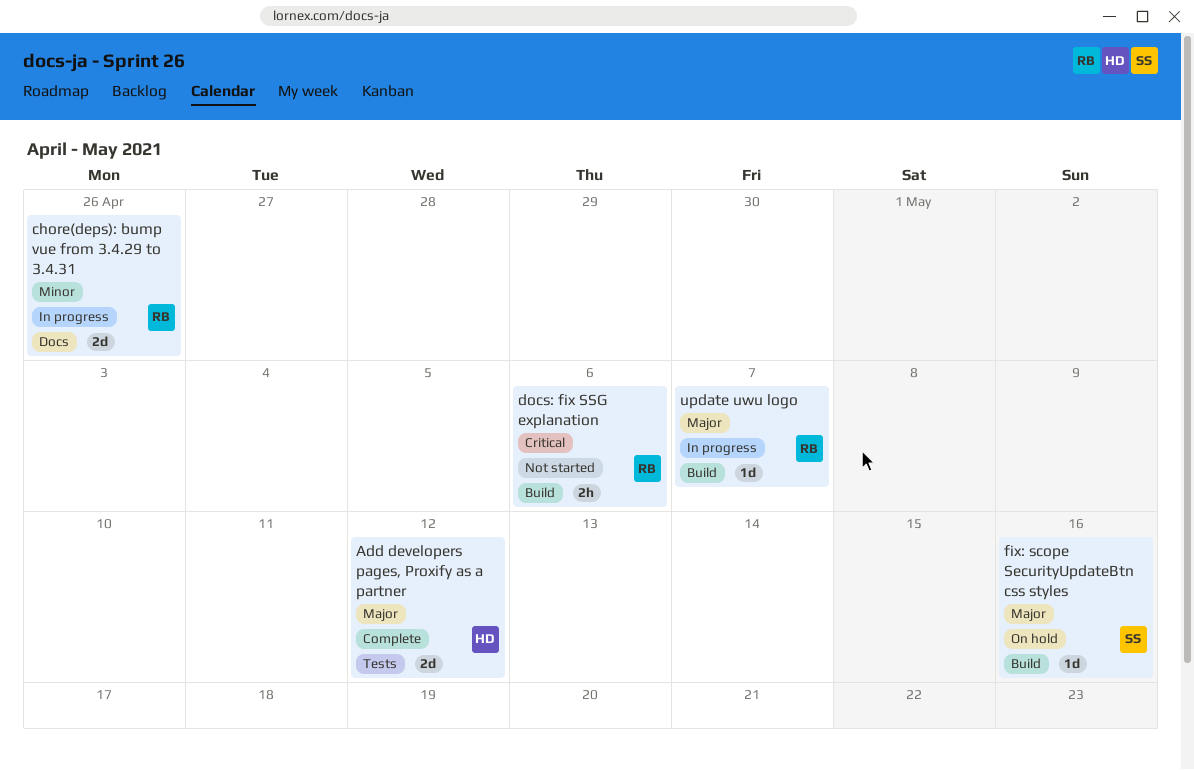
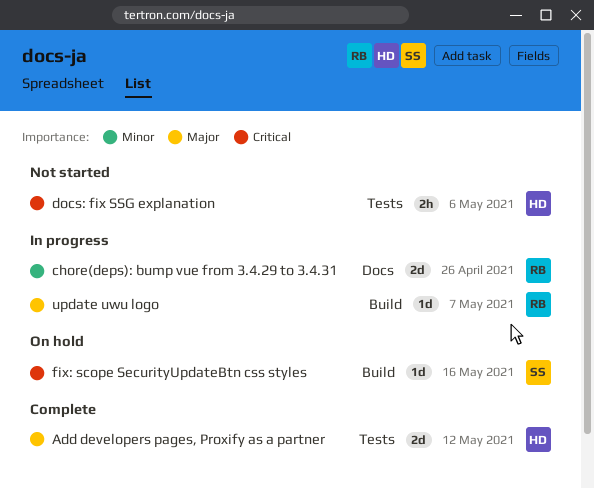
docs: fix SSG explanation, owner: RB -> HD
docs: fix SSG explanation, label: Build -> Tests
fix: scope SecurityUpdateBtn css styles, priority: Major -> Critical

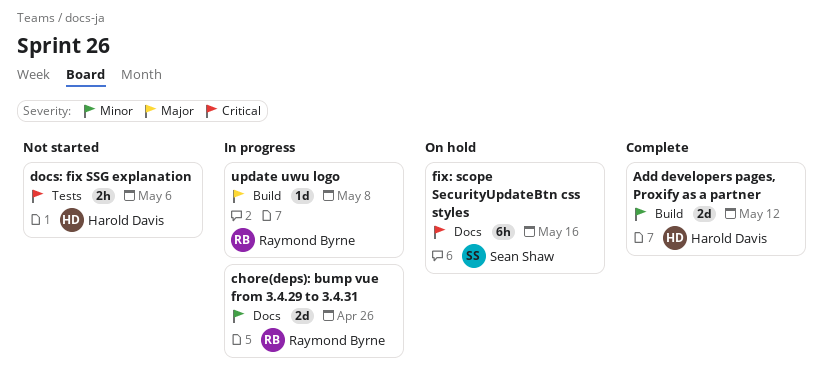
Add developers pages, Proxify as a partner, priority: Major -> Minor
Add developers pages, Proxify as a partner, label: Tests -> Build
fix: scope SecurityUpdateBtn css styles, label: Build -> Docs
fix: scope SecurityUpdateBtn css styles, estimate: 1d -> 6h
update uwu logo, due: May 7 -> May 8

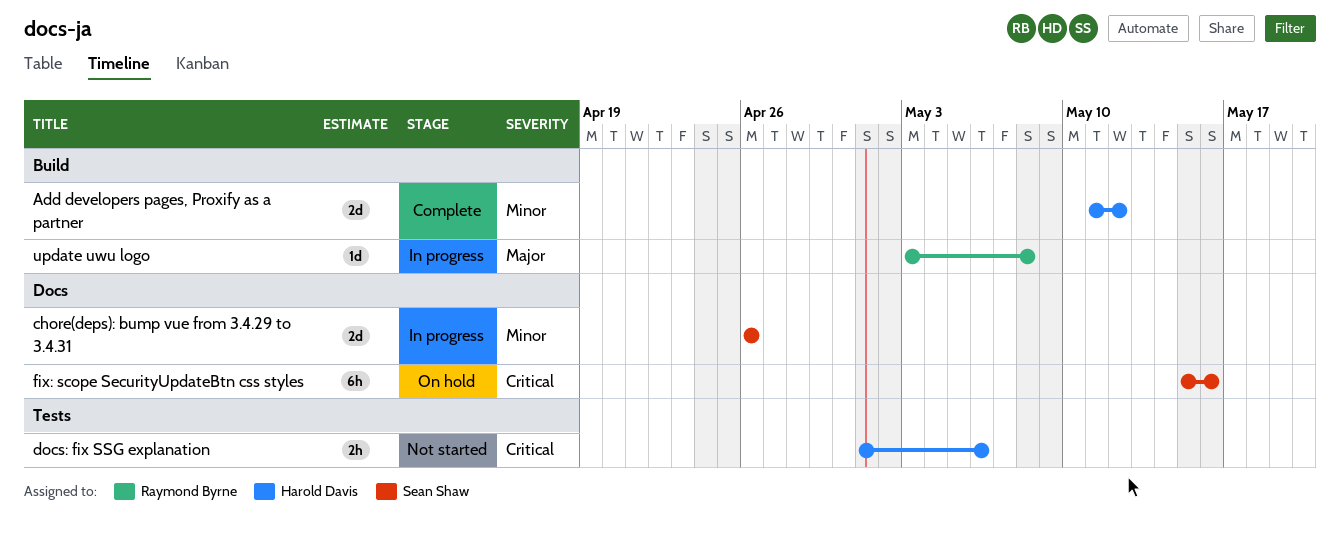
chore(deps): bump vue from 3.4.29 to 3.4.31, owner: Raymond Byrne -> Sean Shaw

